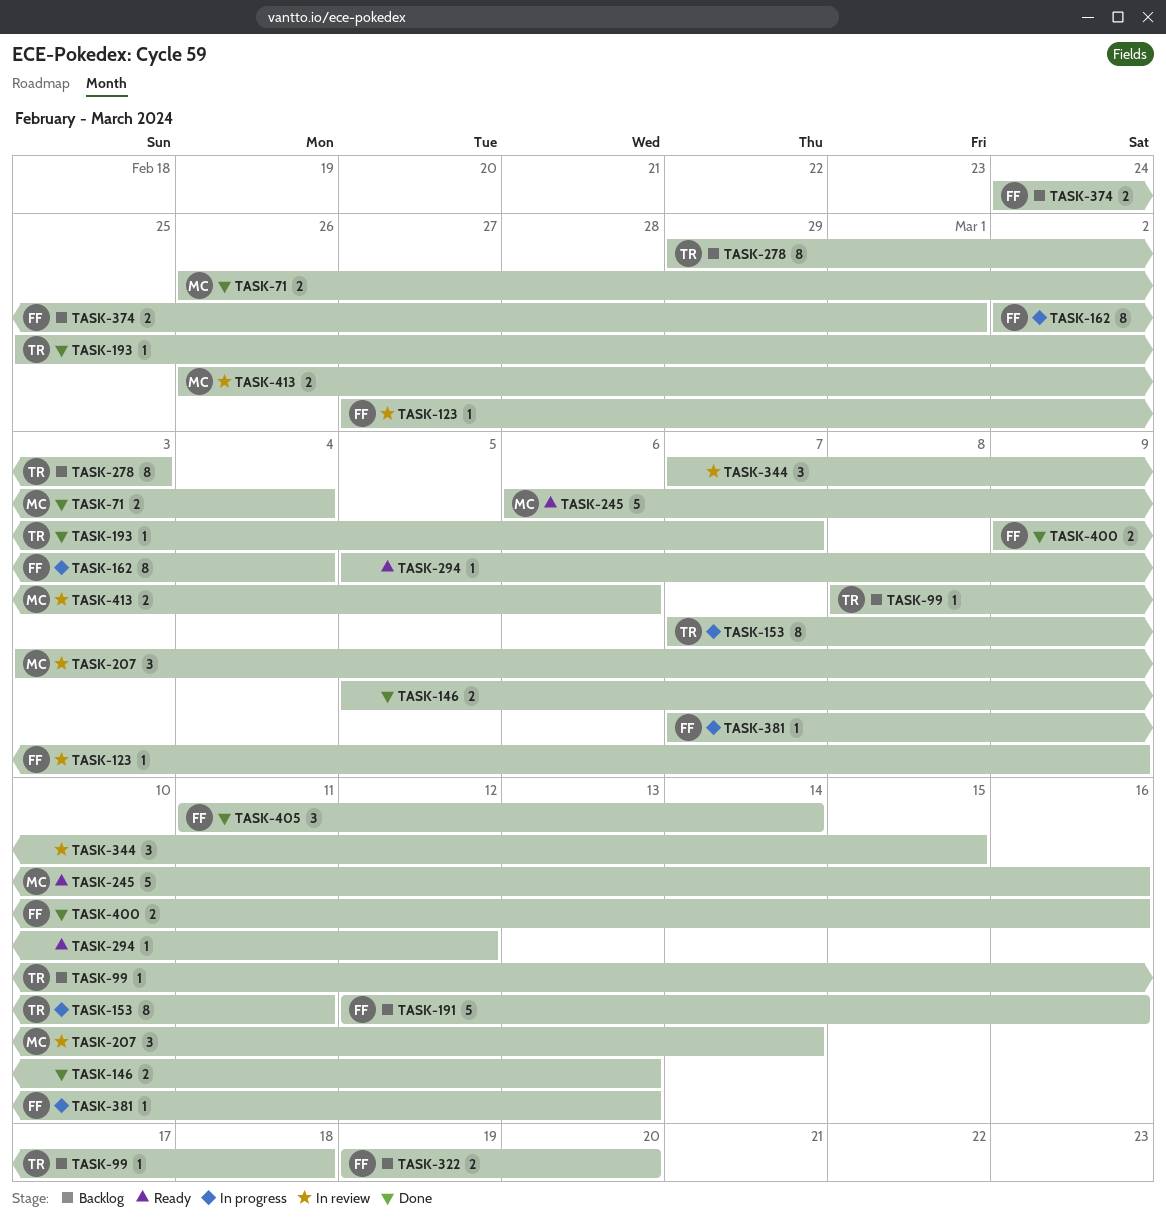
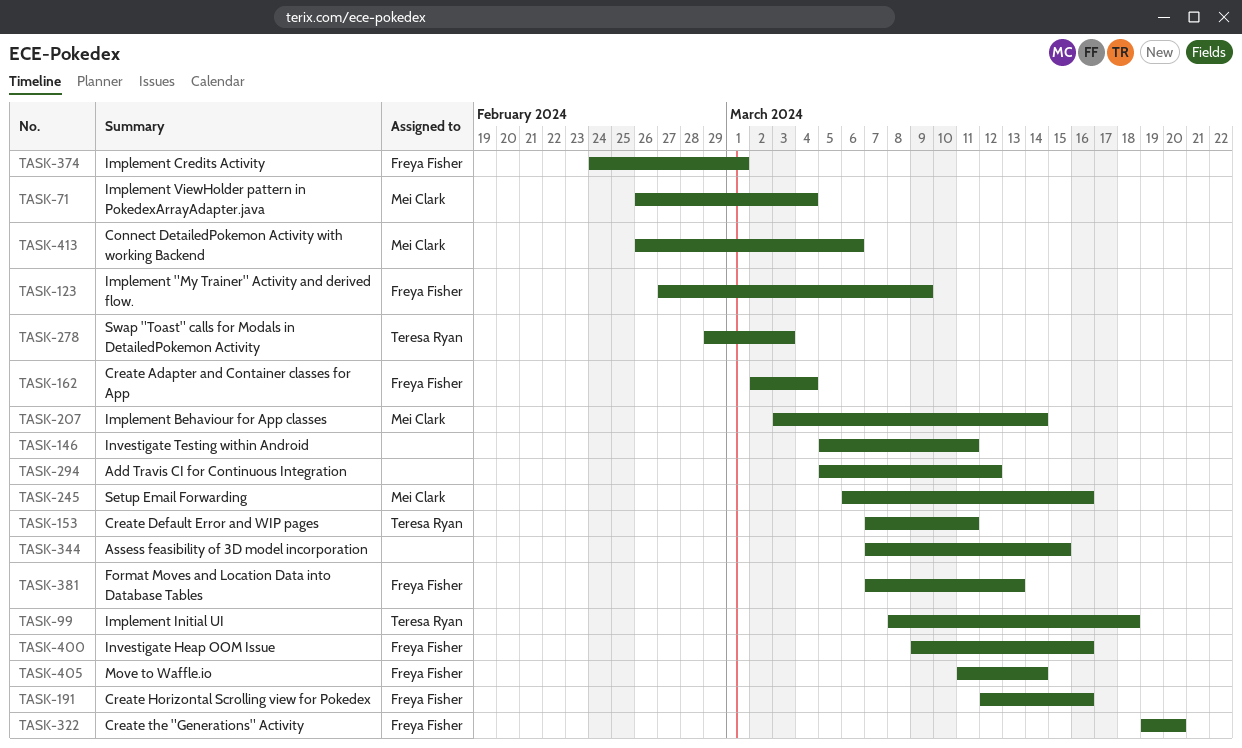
TASK-146, due: Mar 13 -> Mar 11
TASK-193: present -> none

